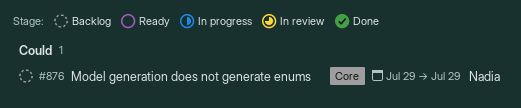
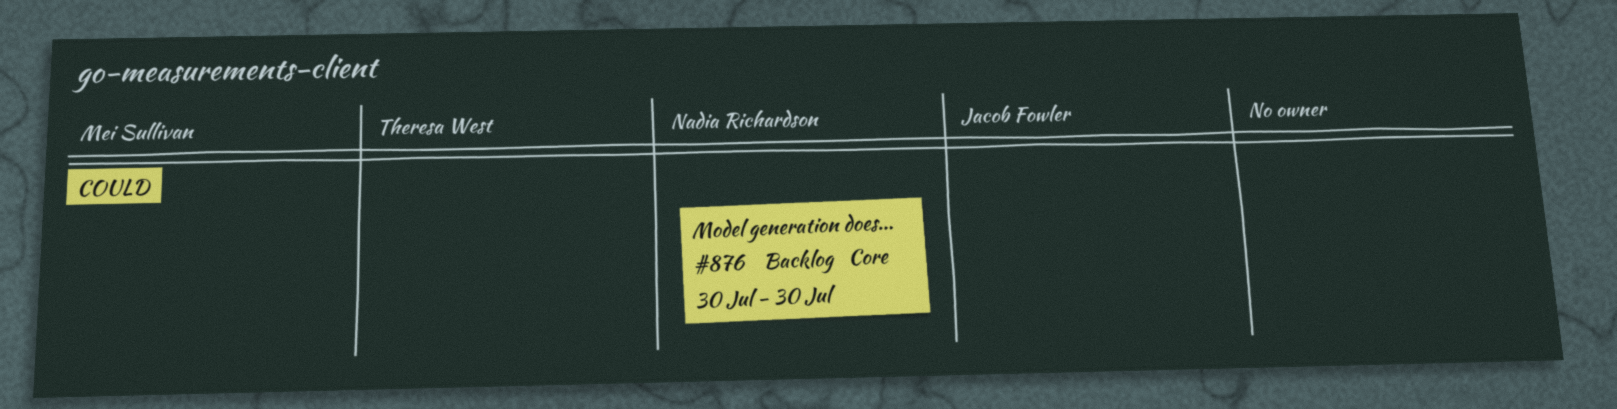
#876, start: Jul 29 -> Jul 30
#876, due: Jul 29 -> Jul 30

